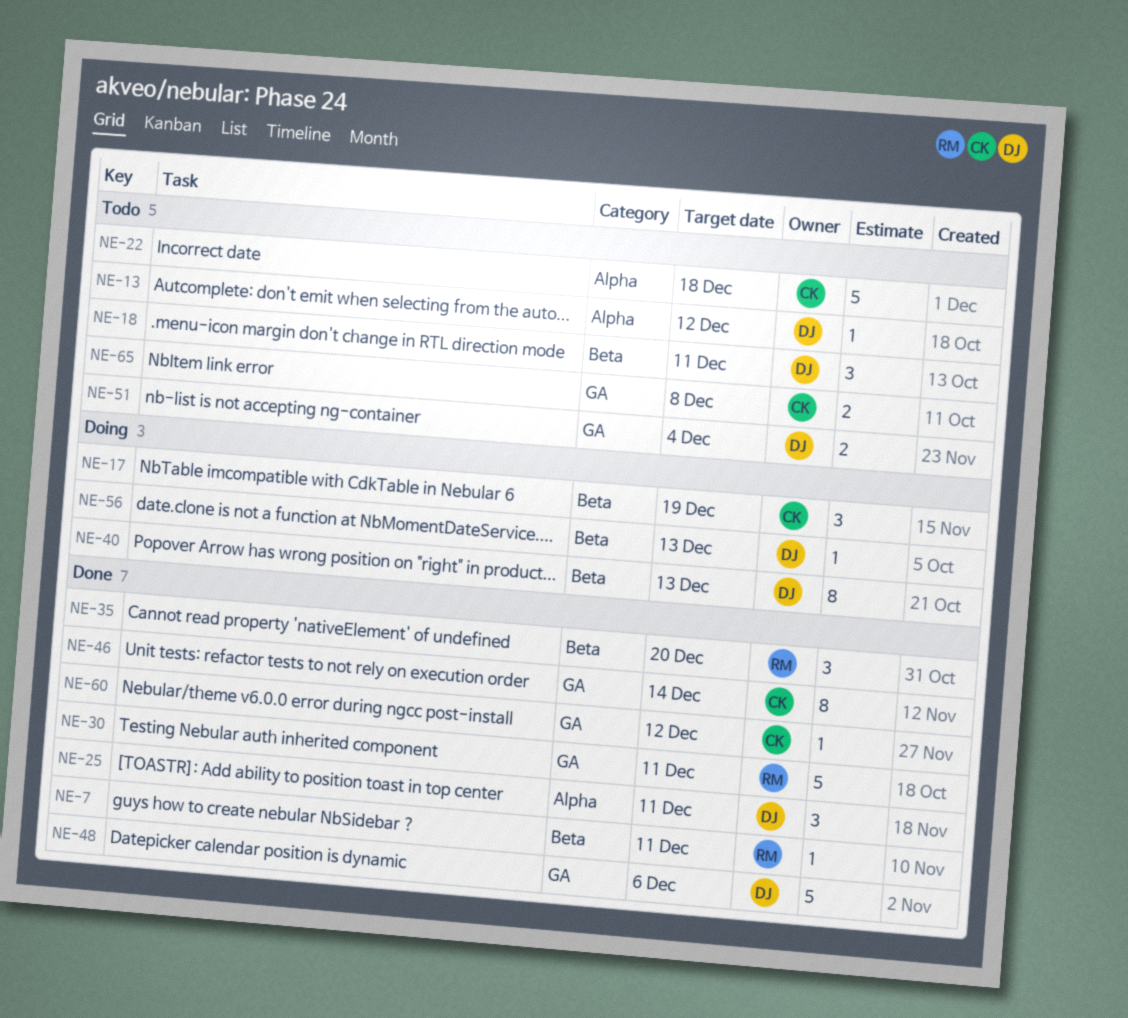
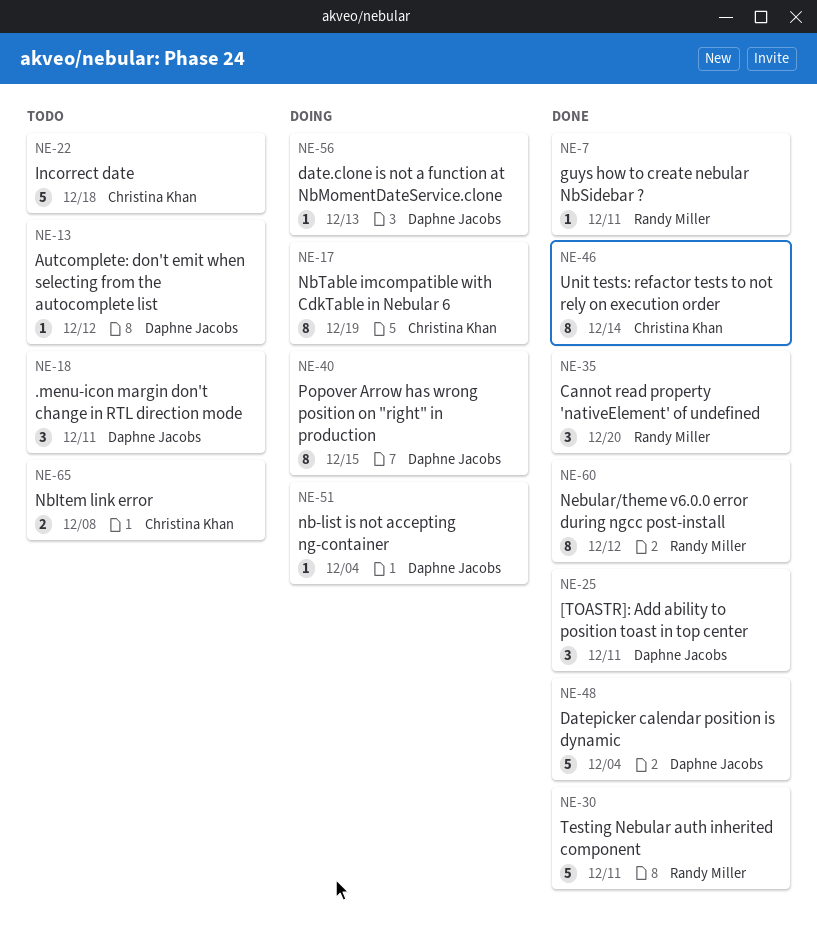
NE-17, estimate: 3 -> 8
NE-40, due: Dec 13 -> Dec 15
NE-48, due: Dec 6 -> Dec 4
NE-51, status: Todo -> Doing
NE-51, estimate: 2 -> 1
NE-60, owner: Christina Khan -> Randy Miller
NE-60, estimate: 1 -> 8

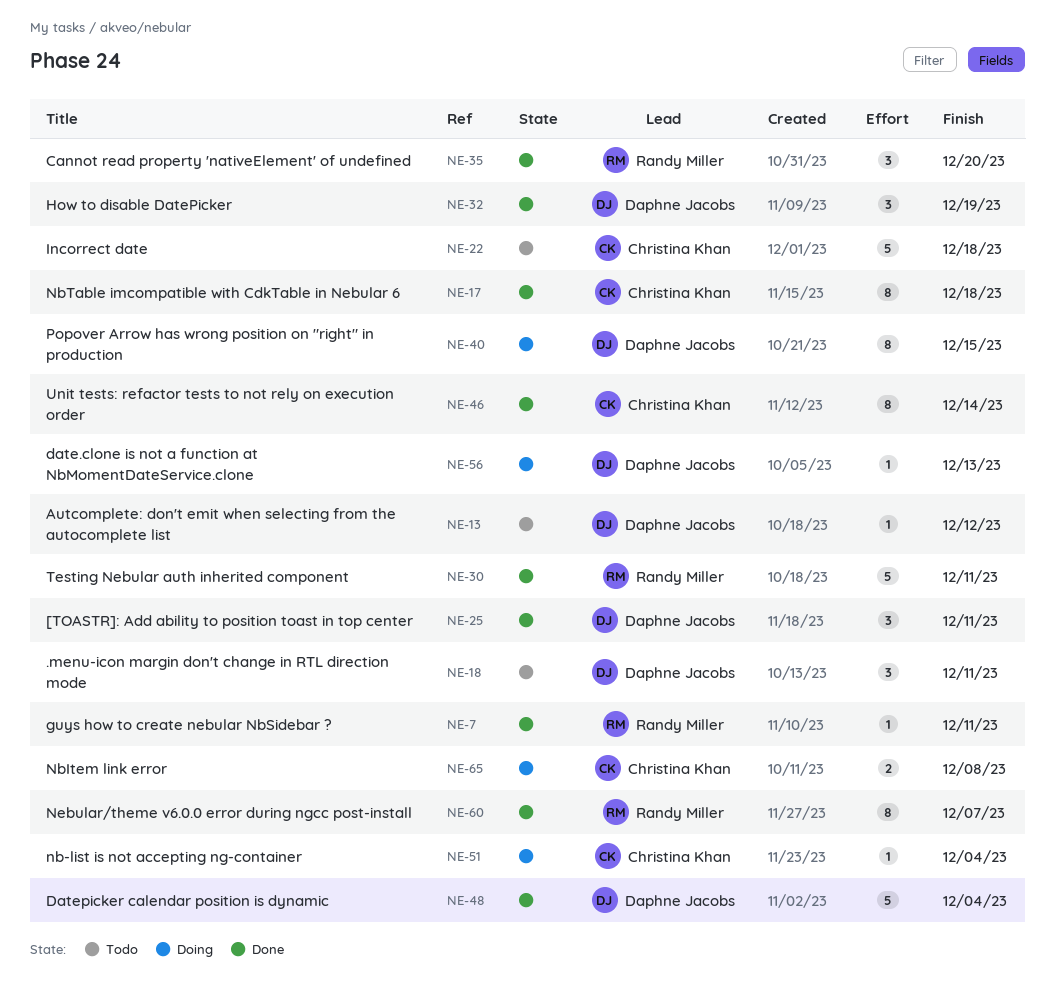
NE-17, status: Doing -> Done
NE-17, due: Dec 19 -> Dec 18
NE-32: none -> present
NE-51, owner: Daphne Jacobs -> Christina Khan
NE-60, due: Dec 12 -> Dec 7
NE-65, status: Todo -> Doing

